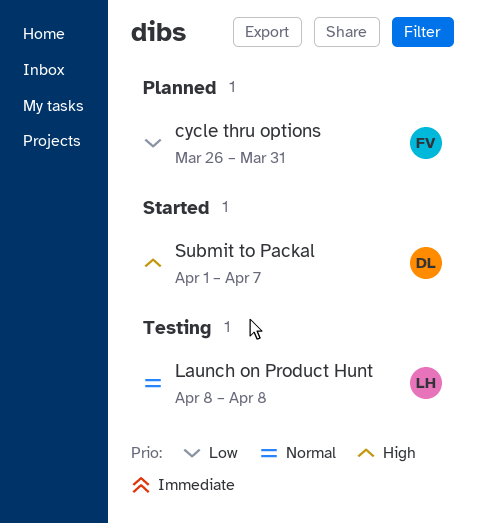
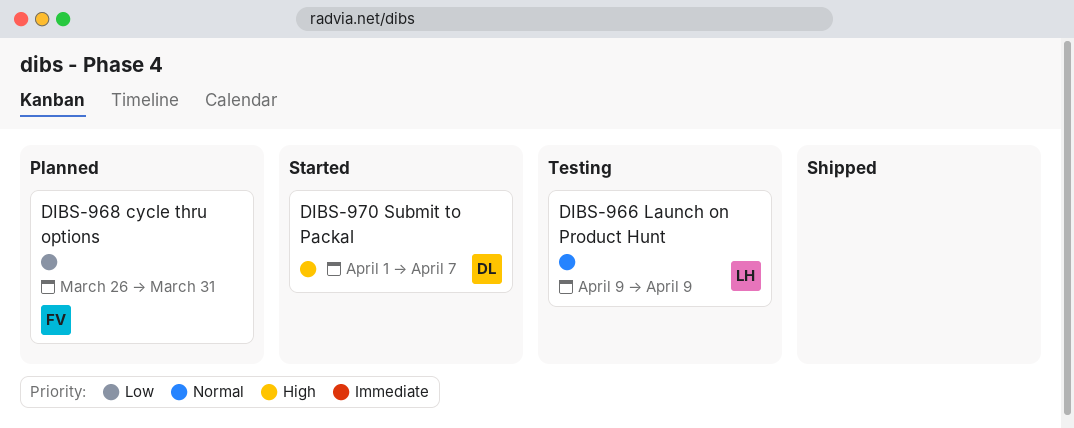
Launch on Product Hunt, start: Apr 8 -> Apr 9
Launch on Product Hunt, due: Apr 8 -> Apr 9

